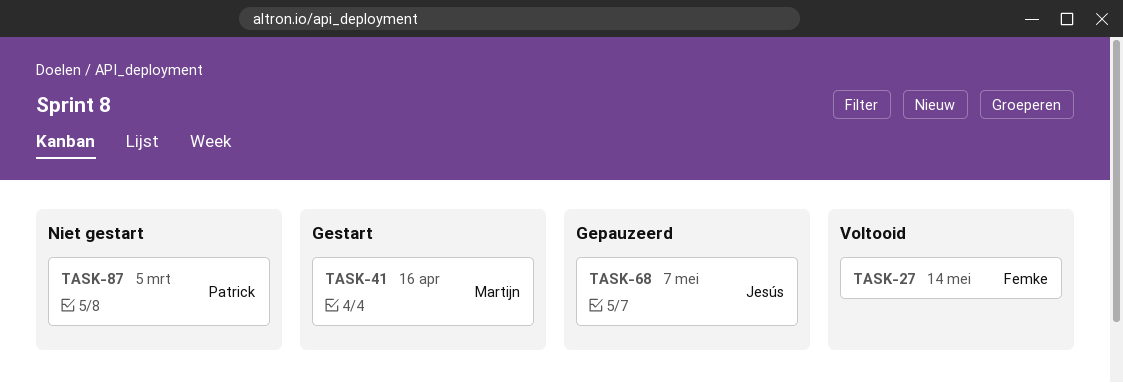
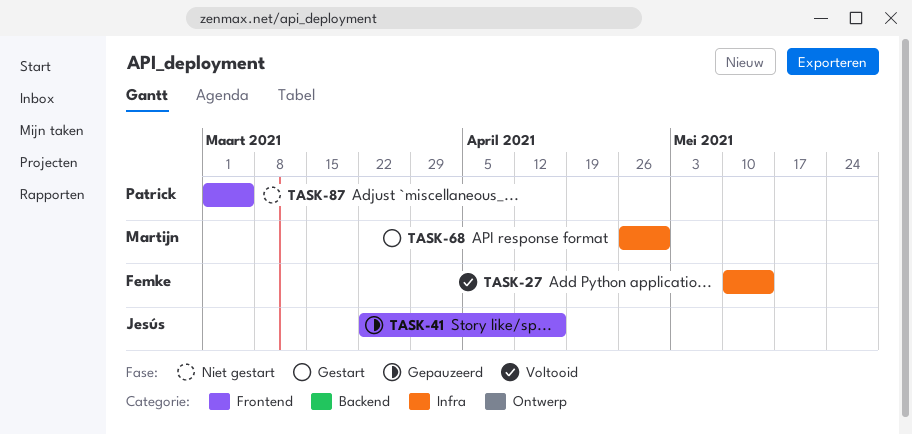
TASK-41, status: Gestart -> Gepauzeerd
TASK-41, owner: Martijn -> Jesús
TASK-68, status: Gepauzeerd -> Gestart
TASK-68, owner: Jesús -> Martijn
TASK-68, due: May 7 -> Apr 30

